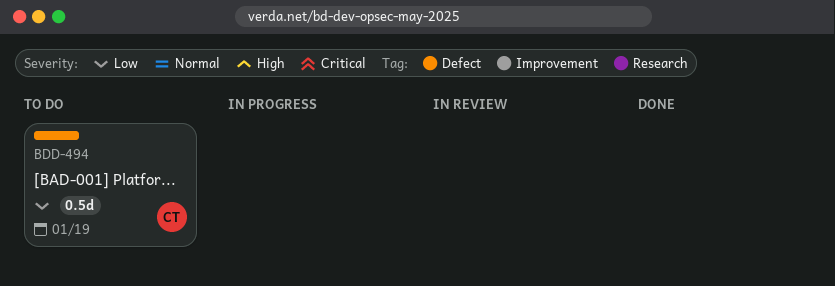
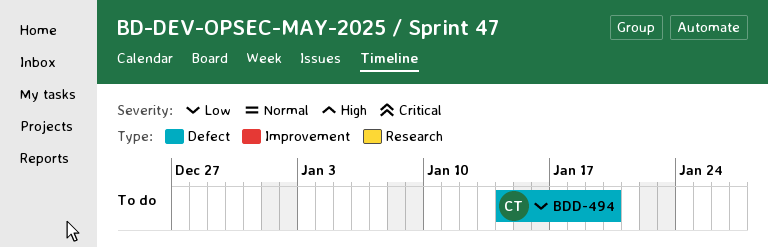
BDD-494, due: Jan 19 -> Jan 20

